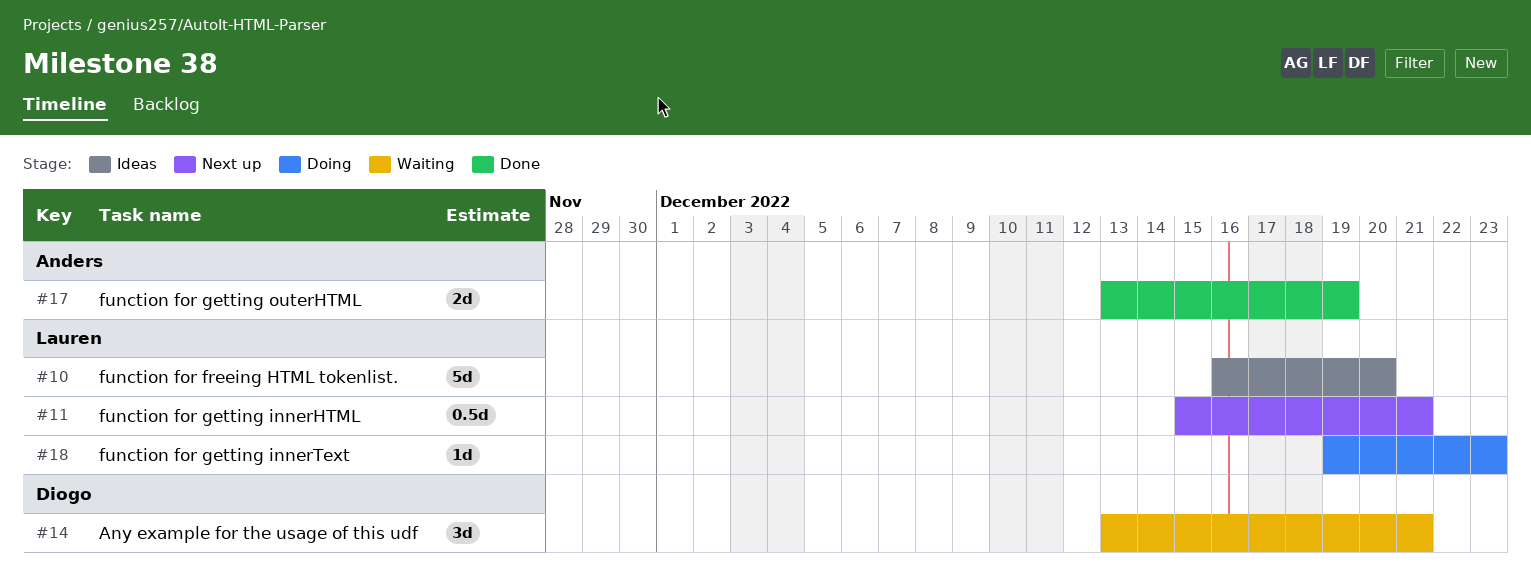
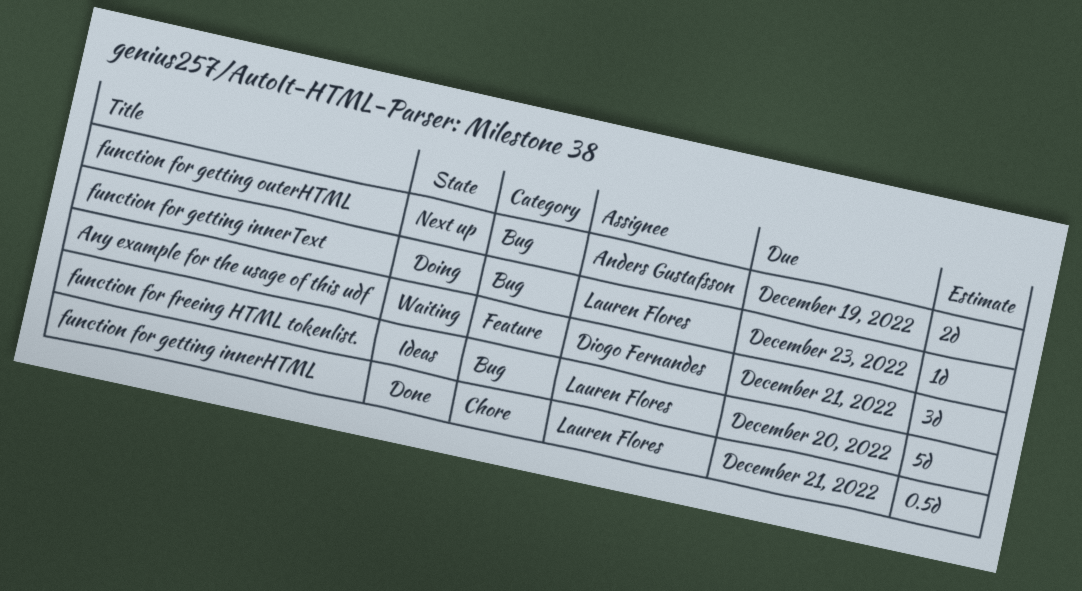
function for getting innerHTML, status: Next up -> Done
function for getting outerHTML, status: Done -> Next up

